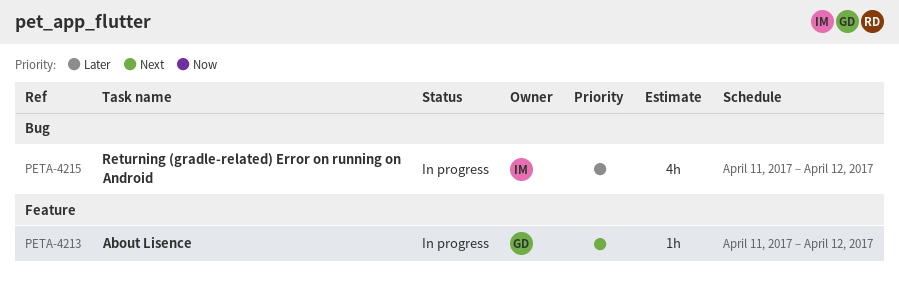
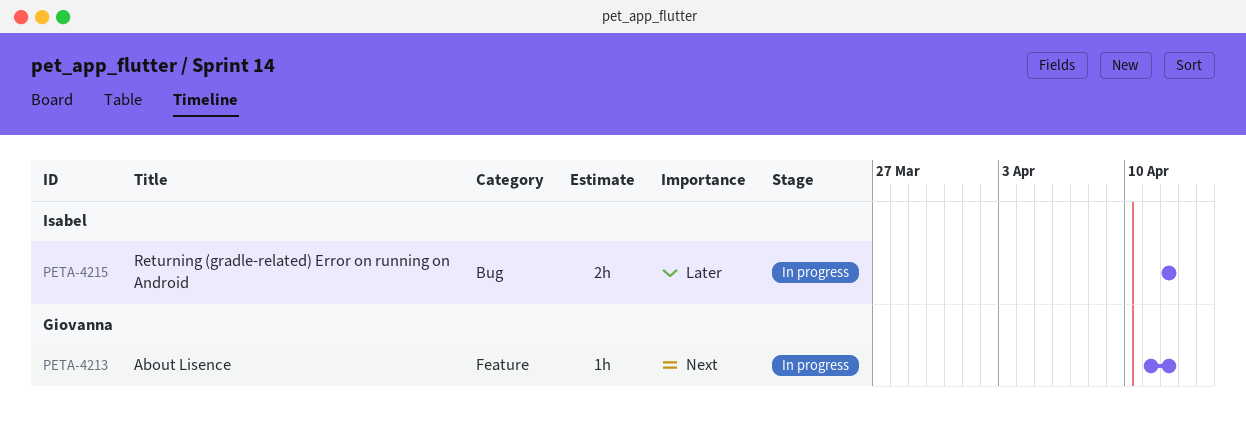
PETA-4215, estimate: 4h -> 2h
PETA-4215, start: Apr 11 -> Apr 12

